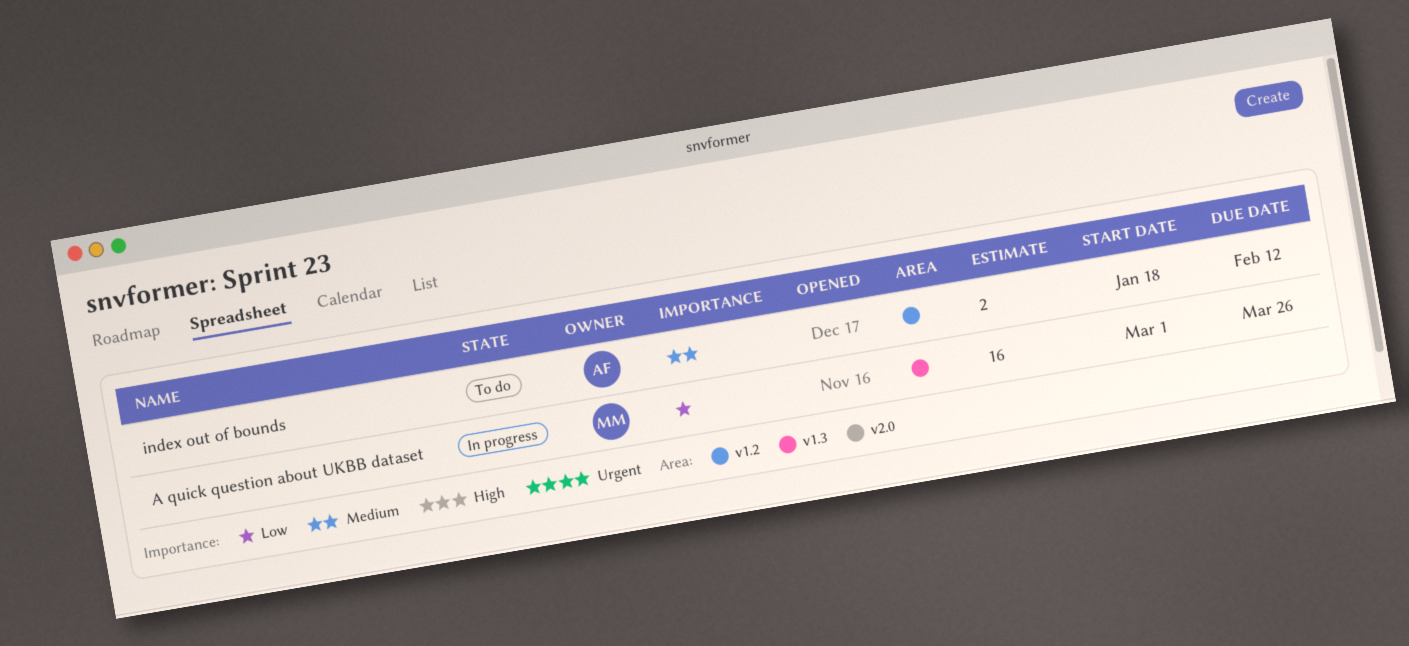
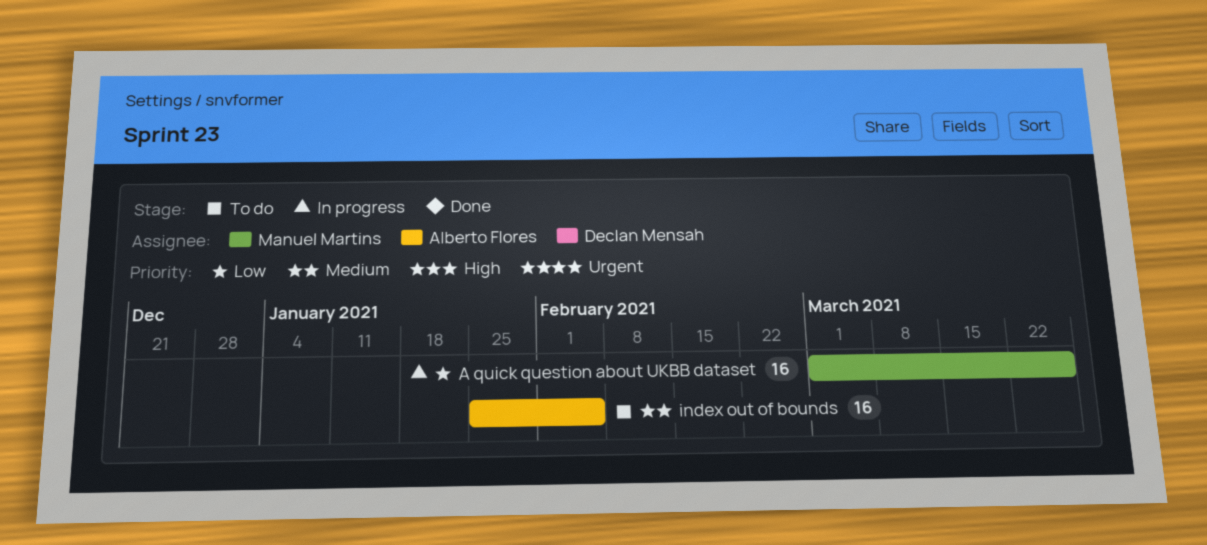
index out of bounds, estimate: 2 -> 16
index out of bounds, start: Jan 18 -> Jan 25
index out of bounds, due: Feb 12 -> Feb 5

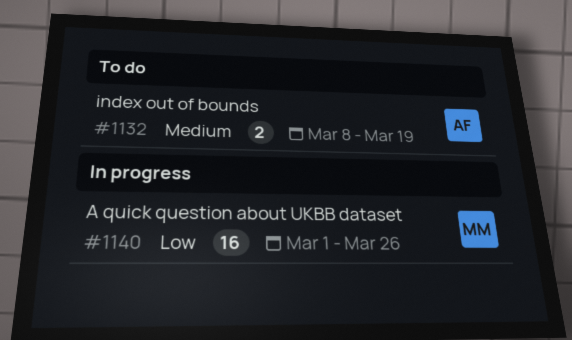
index out of bounds, estimate: 16 -> 2
index out of bounds, start: Jan 25 -> Mar 8
index out of bounds, due: Feb 5 -> Mar 19

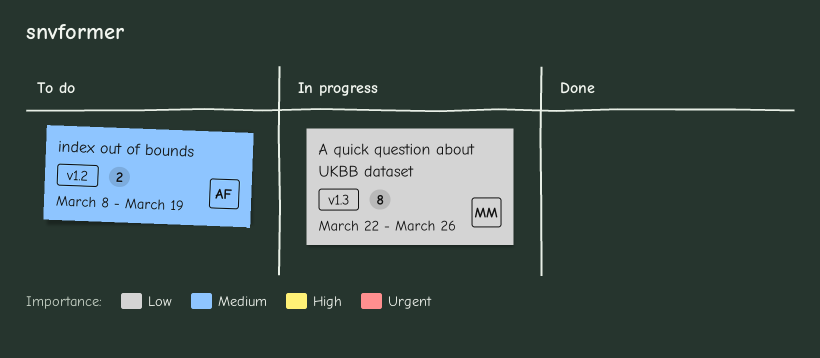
A quick question about UKBB dataset, estimate: 16 -> 8
A quick question about UKBB dataset, start: Mar 1 -> Mar 22

